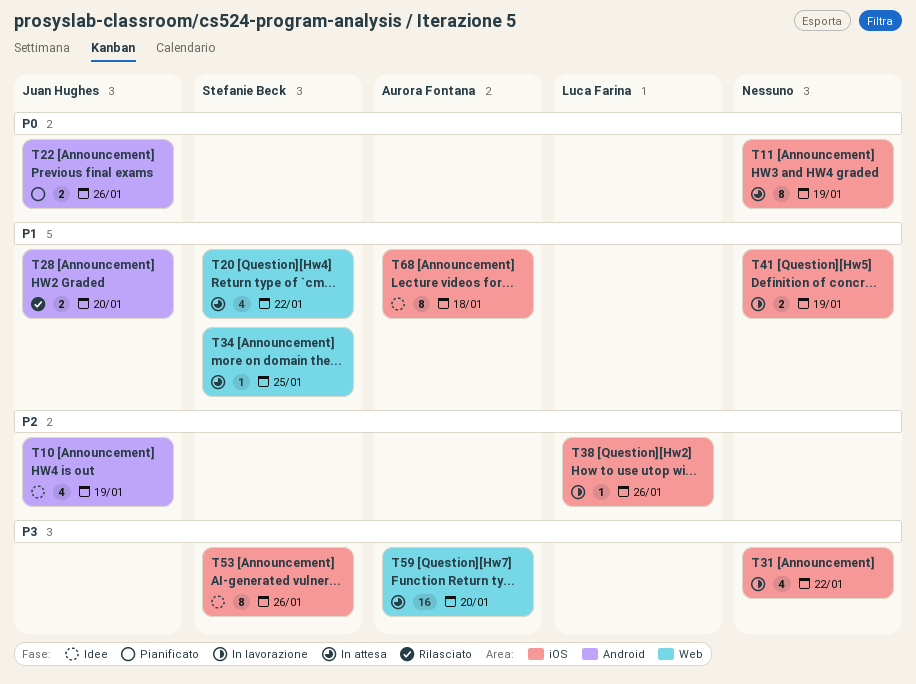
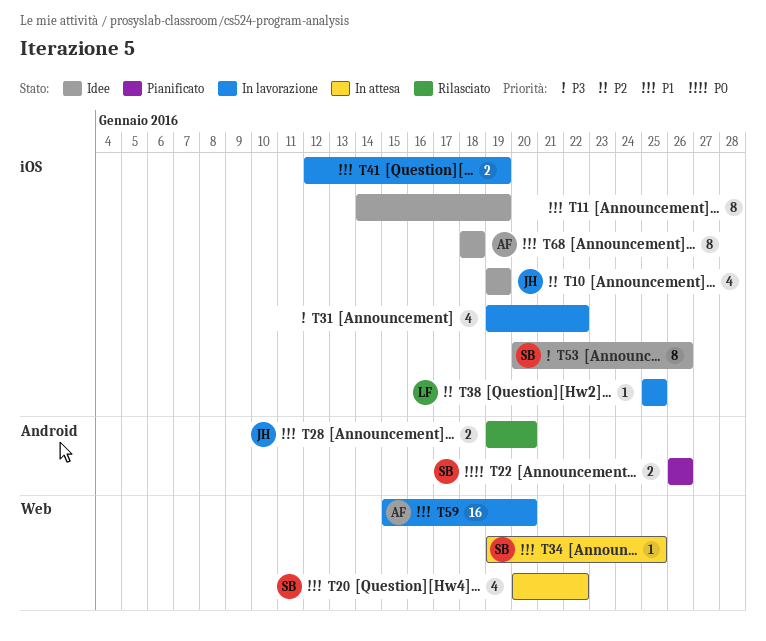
T10, label: Android -> iOS
T11, status: In attesa -> Idee
T11, priority: P0 -> P1
T22, owner: Juan Hughes -> Stefanie Beck
T38, due: Jan 26 -> Jan 25
T59, status: In attesa -> In lavorazione
T59, priority: P3 -> P1

